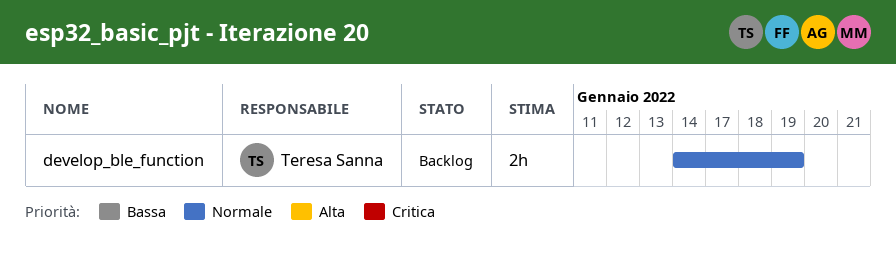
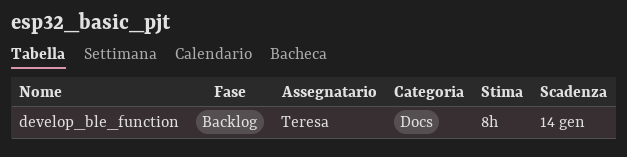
develop_ble_function, estimate: 2h -> 8h
develop_ble_function, due: Jan 19 -> Jan 14

